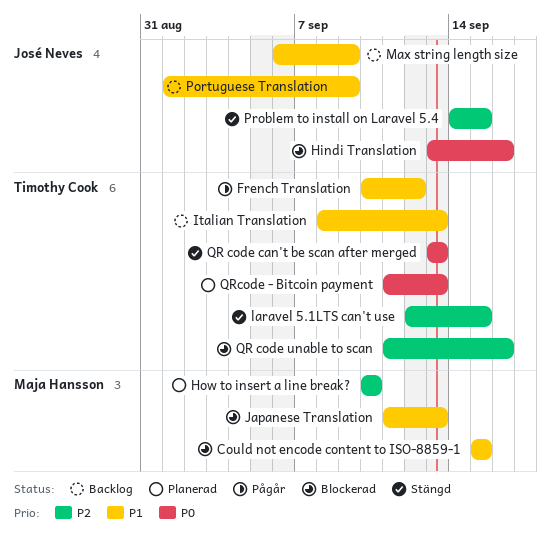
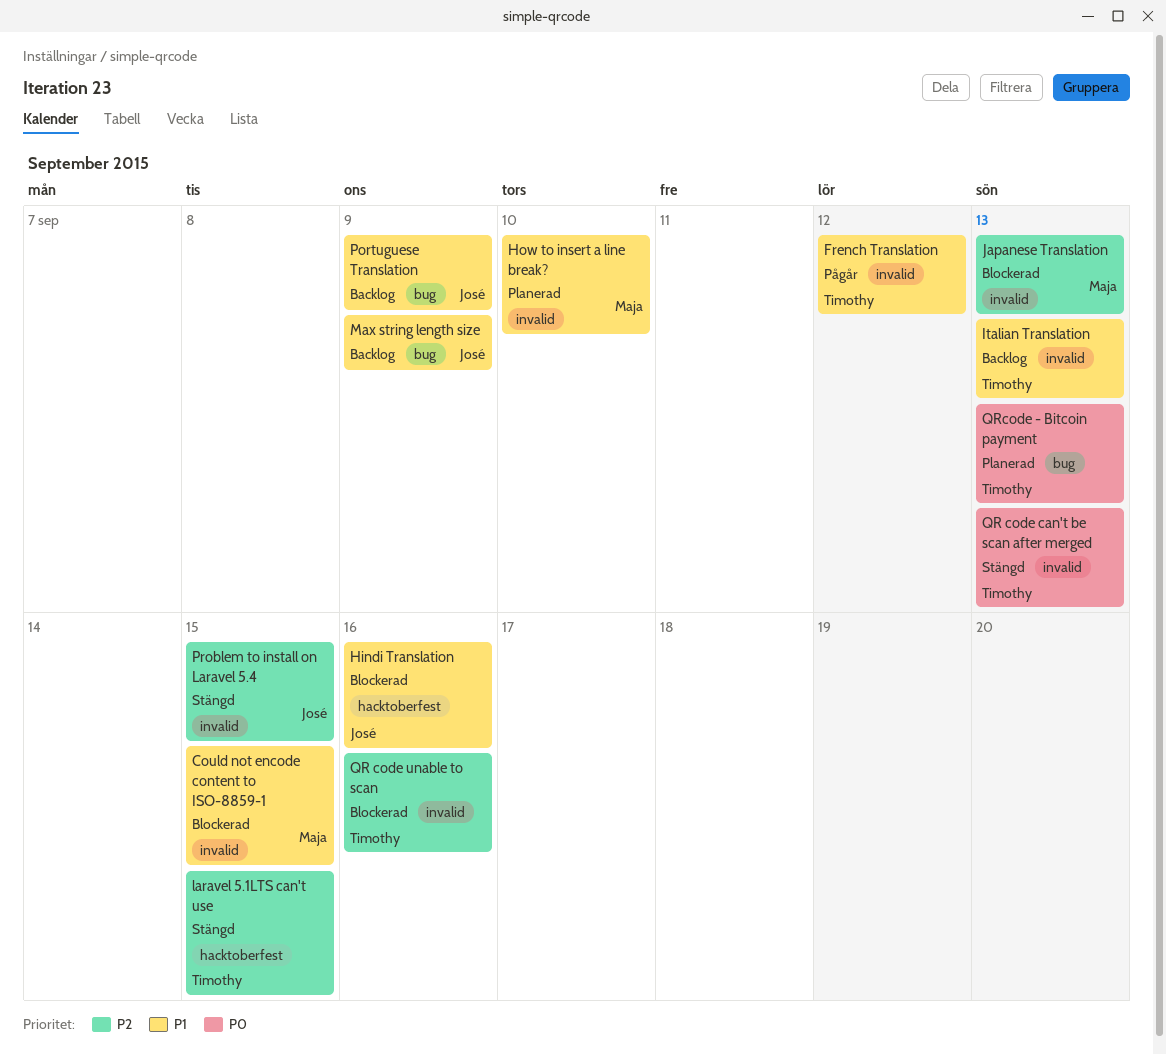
Hindi Translation, priority: P0 -> P1
How to insert a line break?, priority: P2 -> P1
Japanese Translation, priority: P1 -> P2

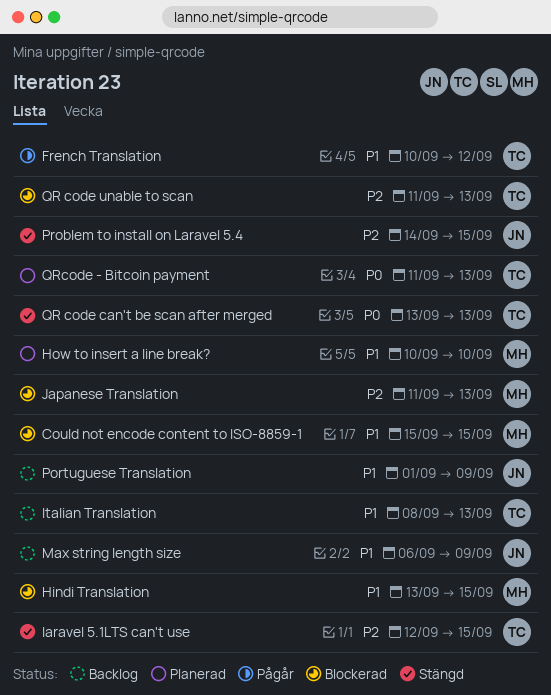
Hindi Translation, owner: José -> Maja
Hindi Translation, due: Sep 16 -> Sep 15
QR code unable to scan, due: Sep 16 -> Sep 13

